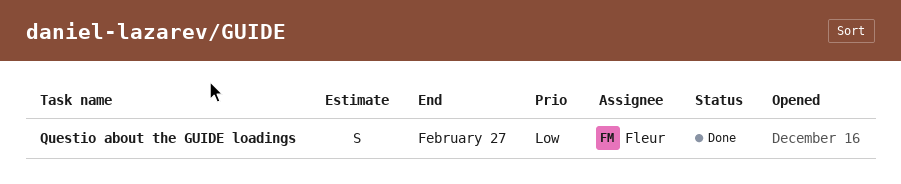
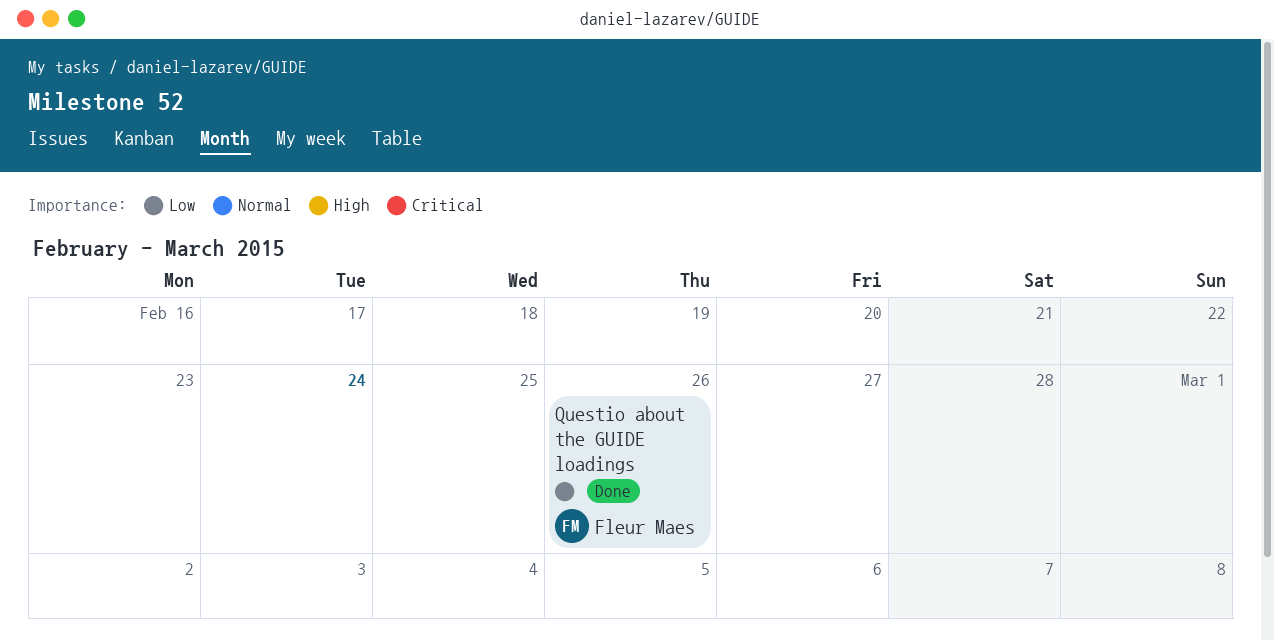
Questio about the GUIDE loadings, due: Feb 27 -> Feb 26

